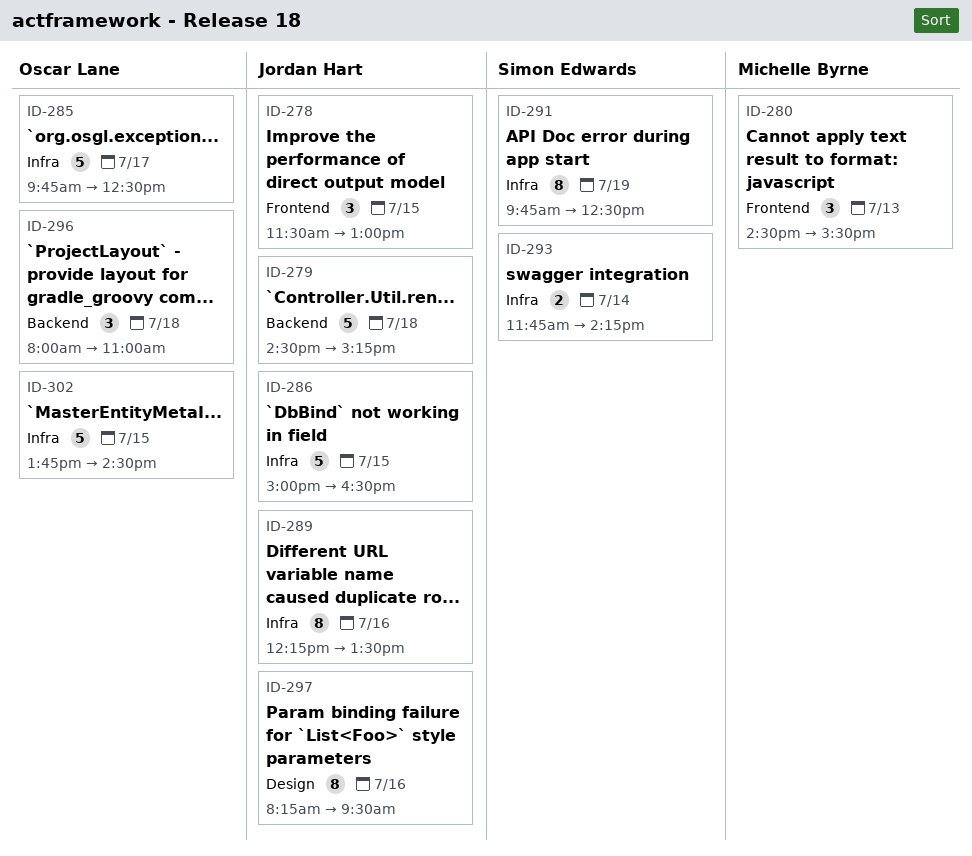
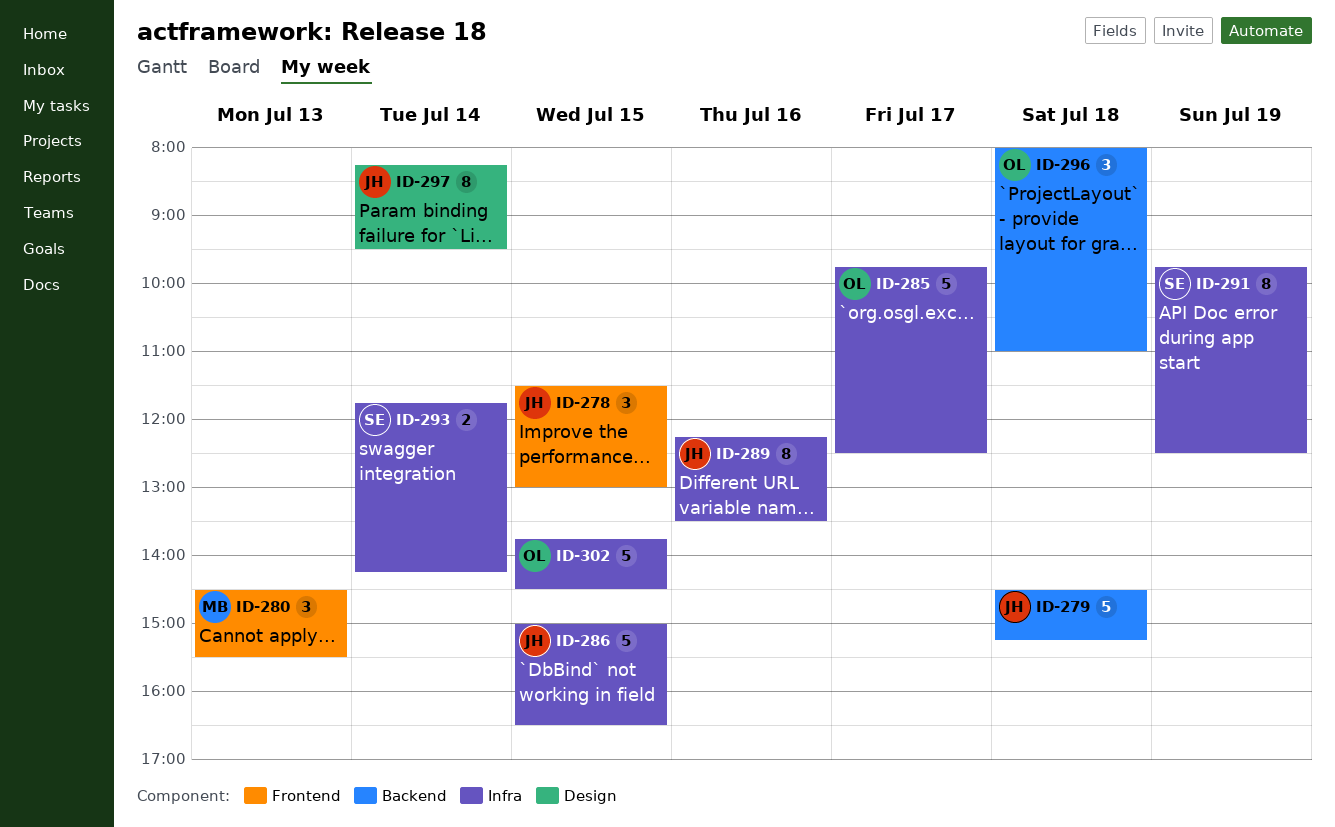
ID-297, day: Jul 16 -> Jul 14

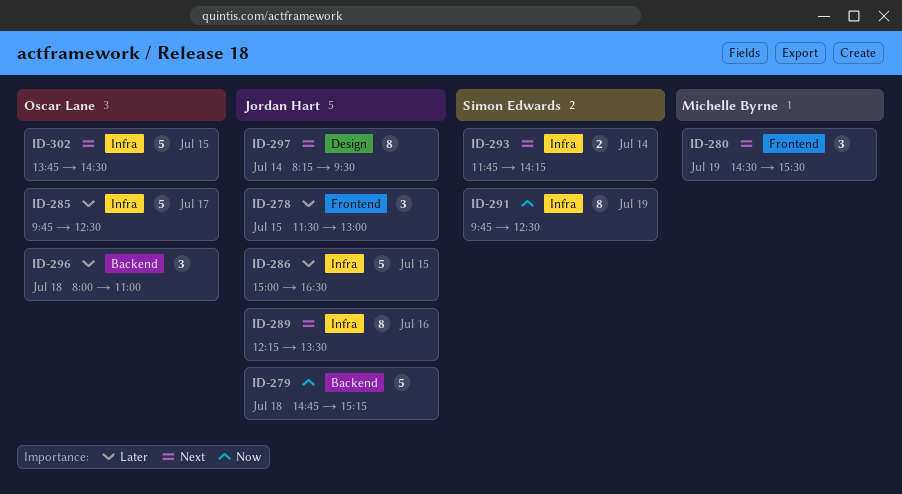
ID-279, begins: 14:30 -> 14:45
ID-280, day: Jul 13 -> Jul 19

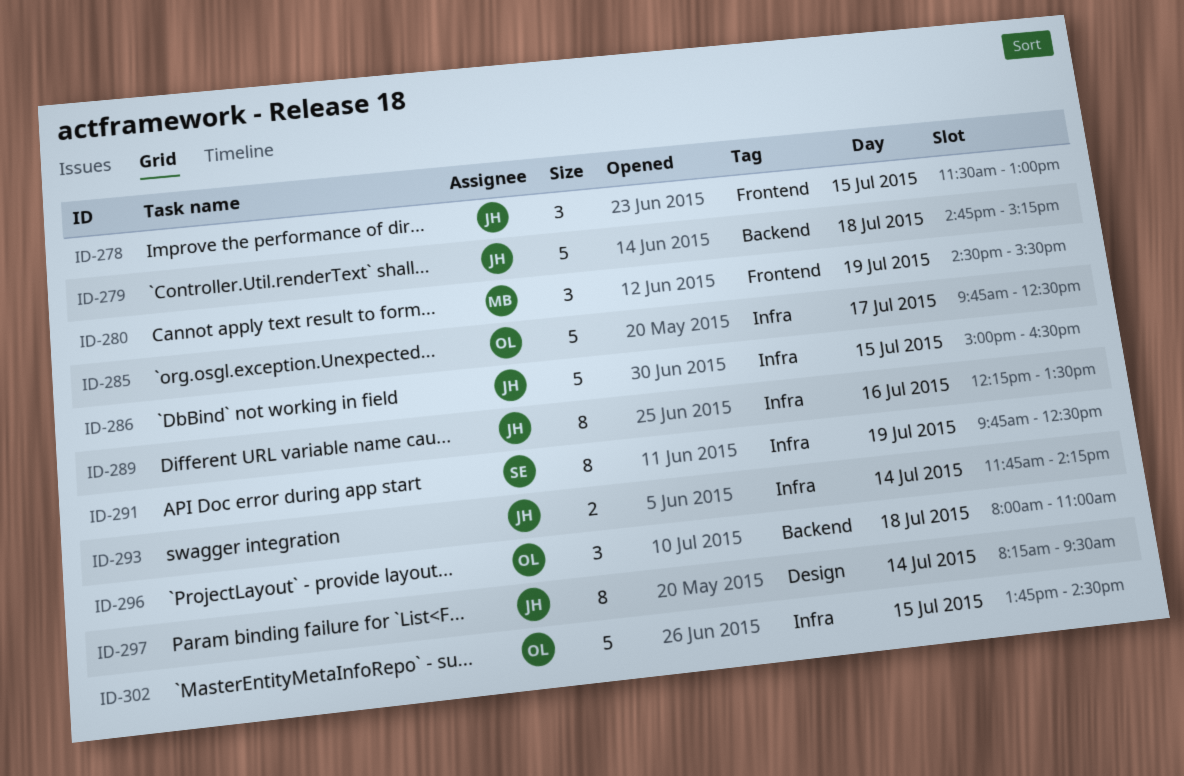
ID-293, owner: Simon Edwards -> Jordan Hart

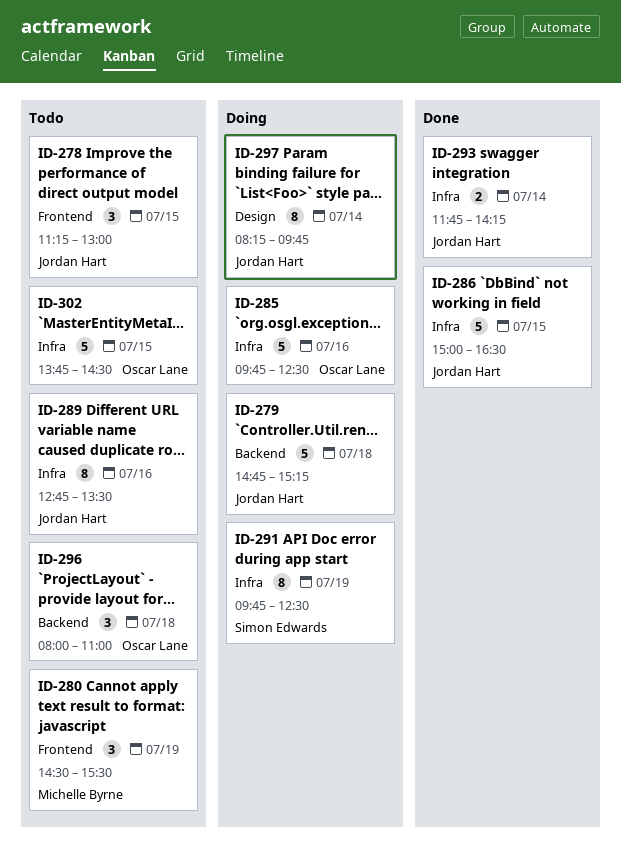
ID-278, begins: 11:30 -> 11:15
ID-285, day: Jul 17 -> Jul 16
ID-289, begins: 12:15 -> 12:45
ID-297, ends: 09:30 -> 09:45

